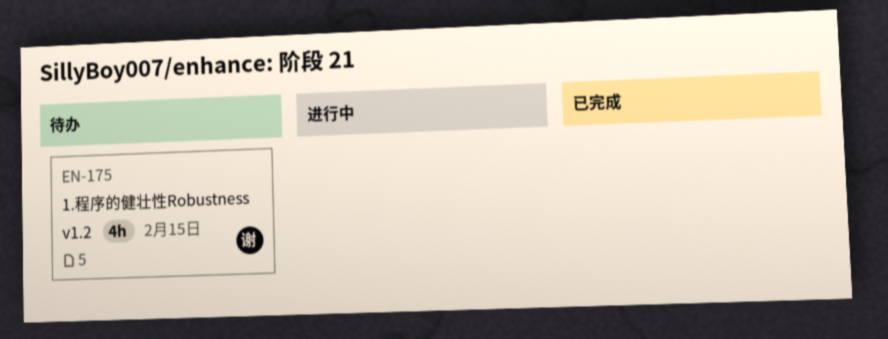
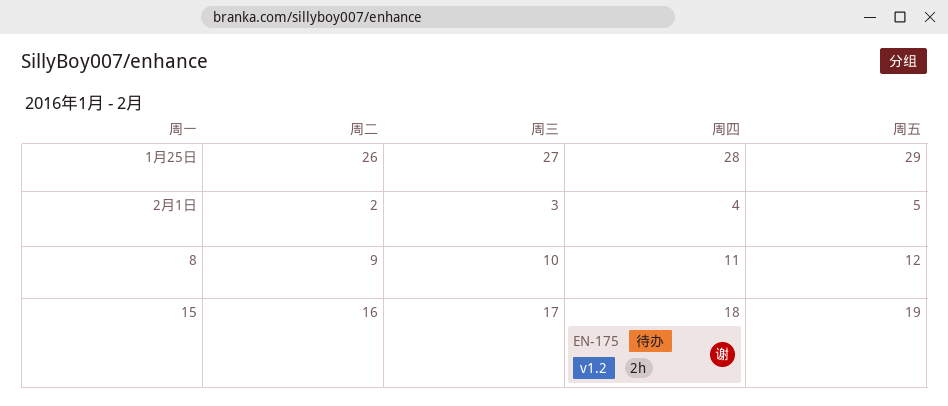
EN-175, estimate: 4h -> 2h
EN-175, due: Feb 15 -> Feb 18

